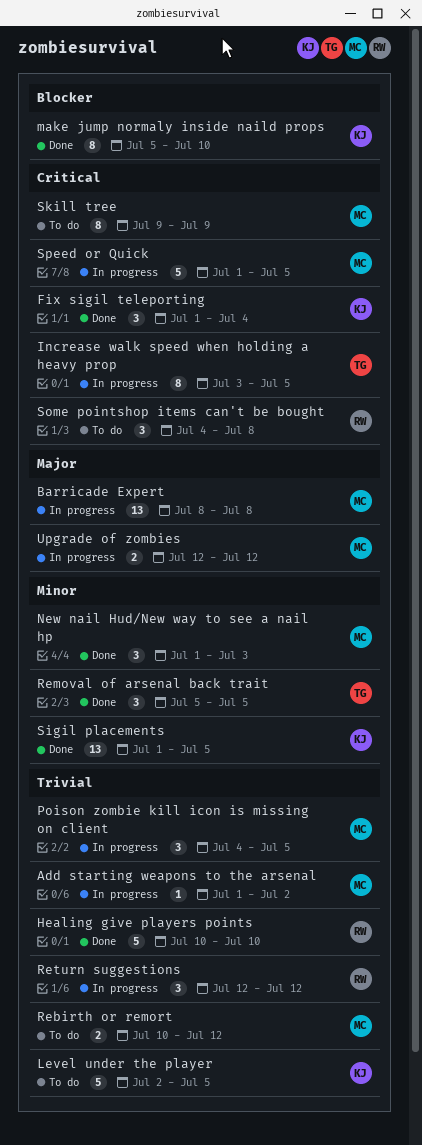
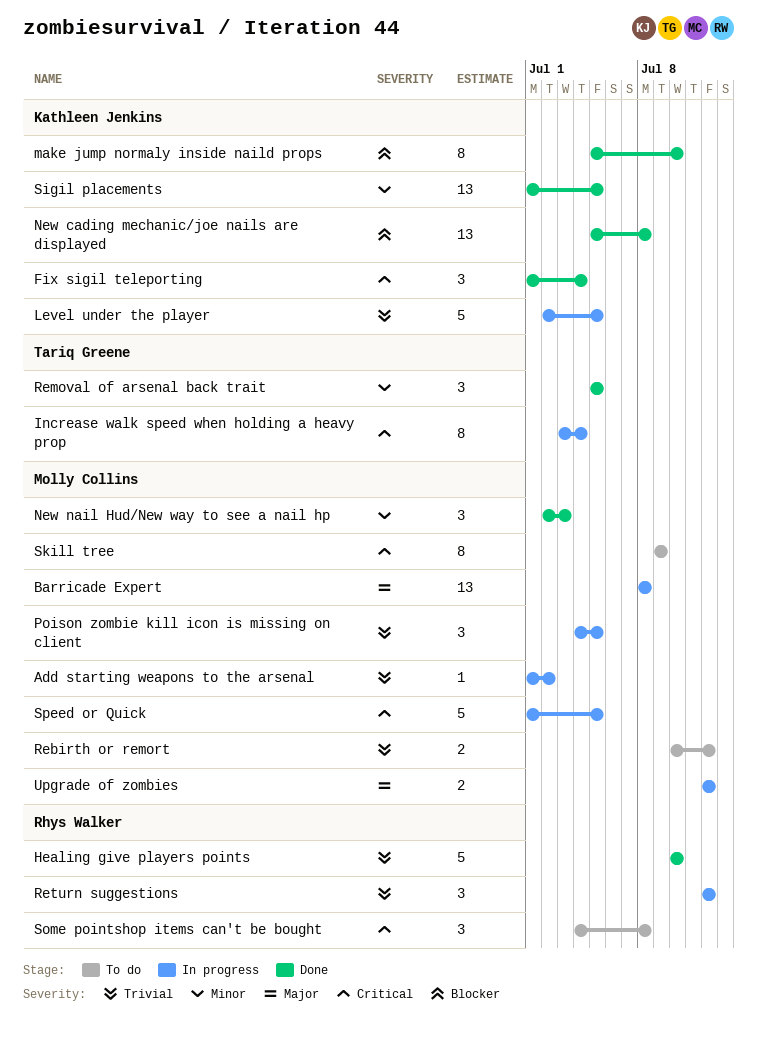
Increase walk speed when holding a heavy prop, due: Jul 5 -> Jul 4
Level under the player, status: To do -> In progress
New cading mechanic/joe nails are displayed: none -> present
New nail Hud/New way to see a nail hp, start: Jul 1 -> Jul 2

